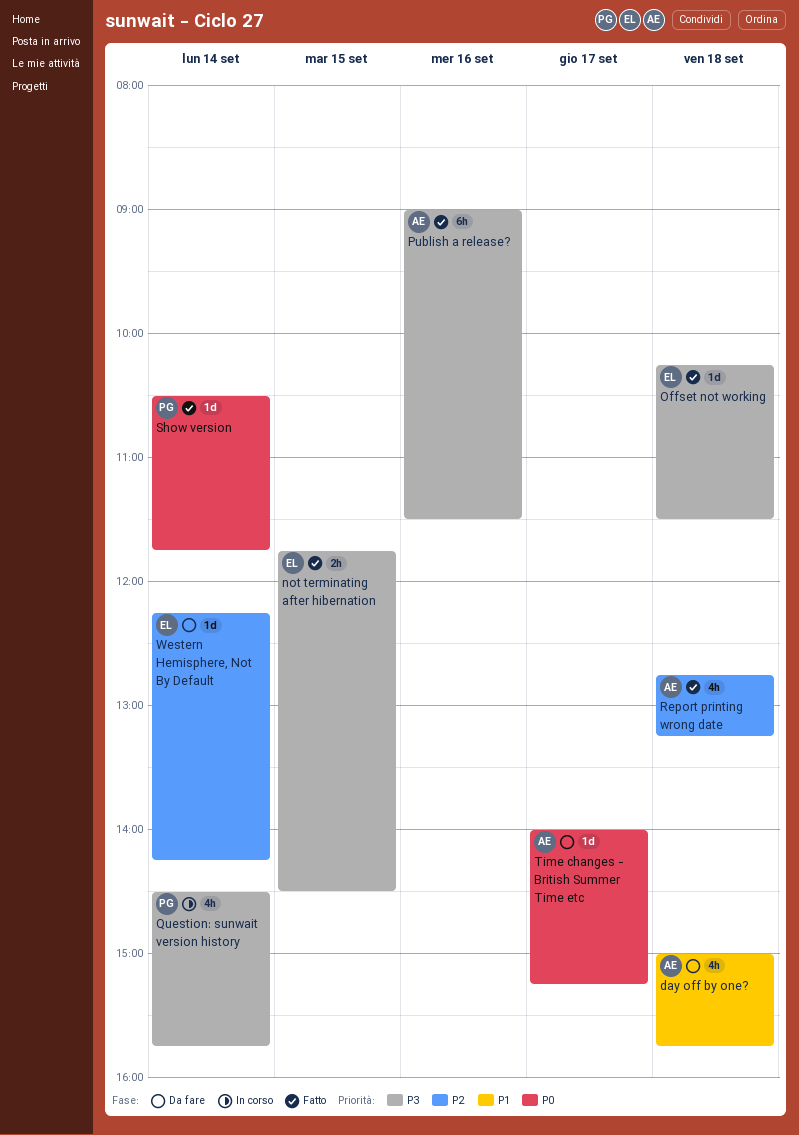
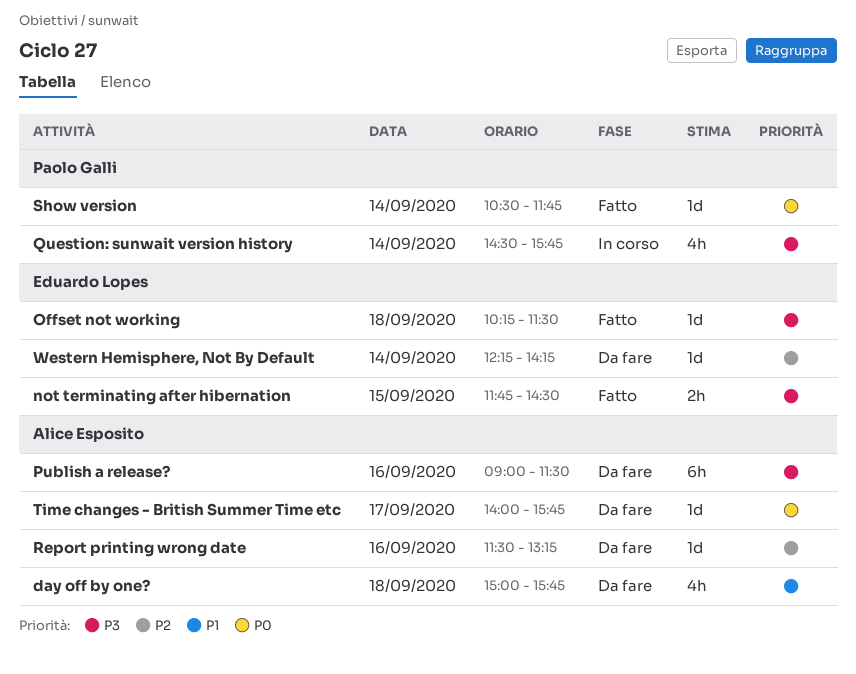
Publish a release?, status: Fatto -> Da fare
Report printing wrong date, status: Fatto -> Da fare
Report printing wrong date, estimate: 4h -> 1d
Report printing wrong date, day: Sep 18 -> Sep 16
Report printing wrong date, begins: 12:45 -> 11:30
Time changes - British Summer Time etc, ends: 15:15 -> 15:45

